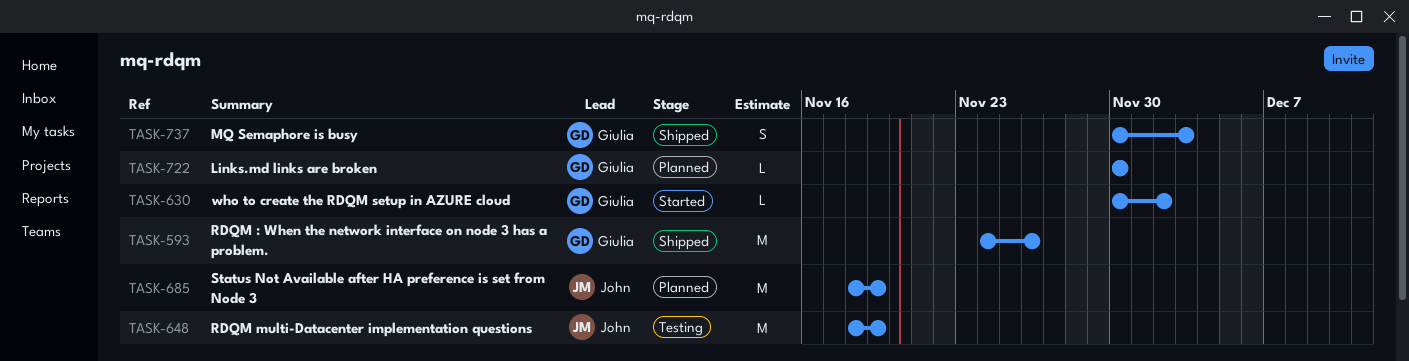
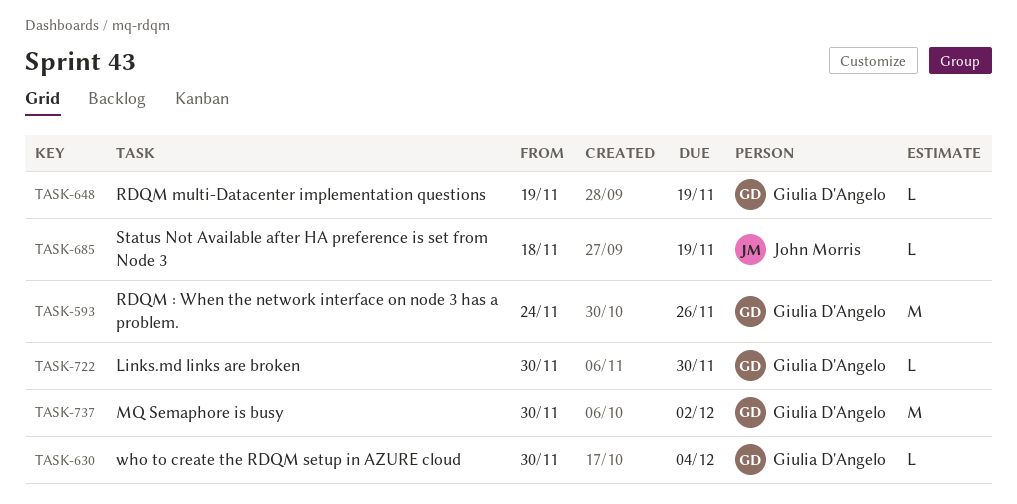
TASK-630, due: Dec 2 -> Dec 4
TASK-648, owner: John Morris -> Giulia D'Angelo
TASK-648, estimate: M -> L
TASK-648, start: Nov 18 -> Nov 19
TASK-685, estimate: M -> L
TASK-737, estimate: S -> M
TASK-737, due: Dec 3 -> Dec 2

